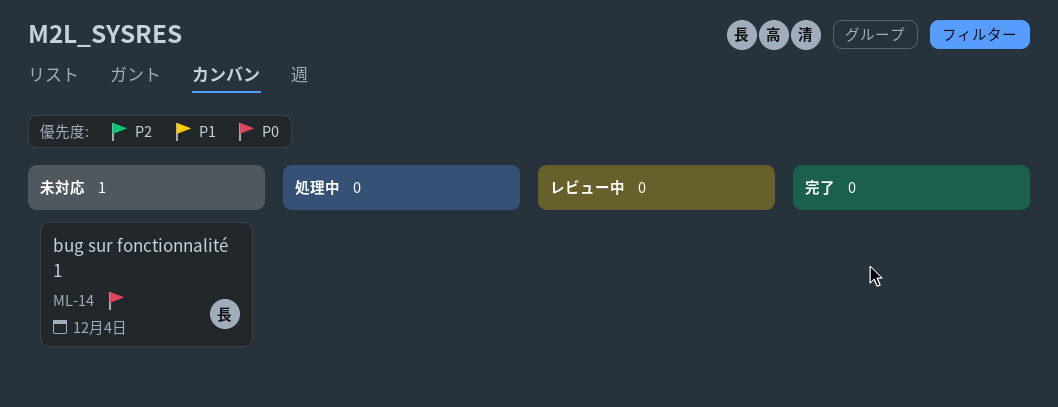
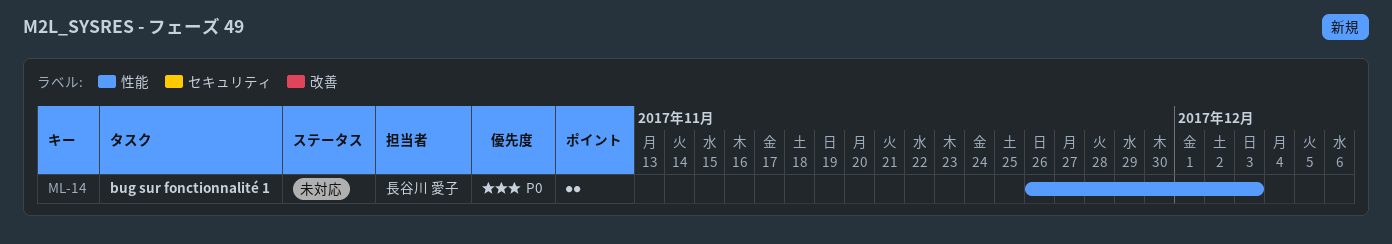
ML-14, due: Dec 4 -> Dec 3

